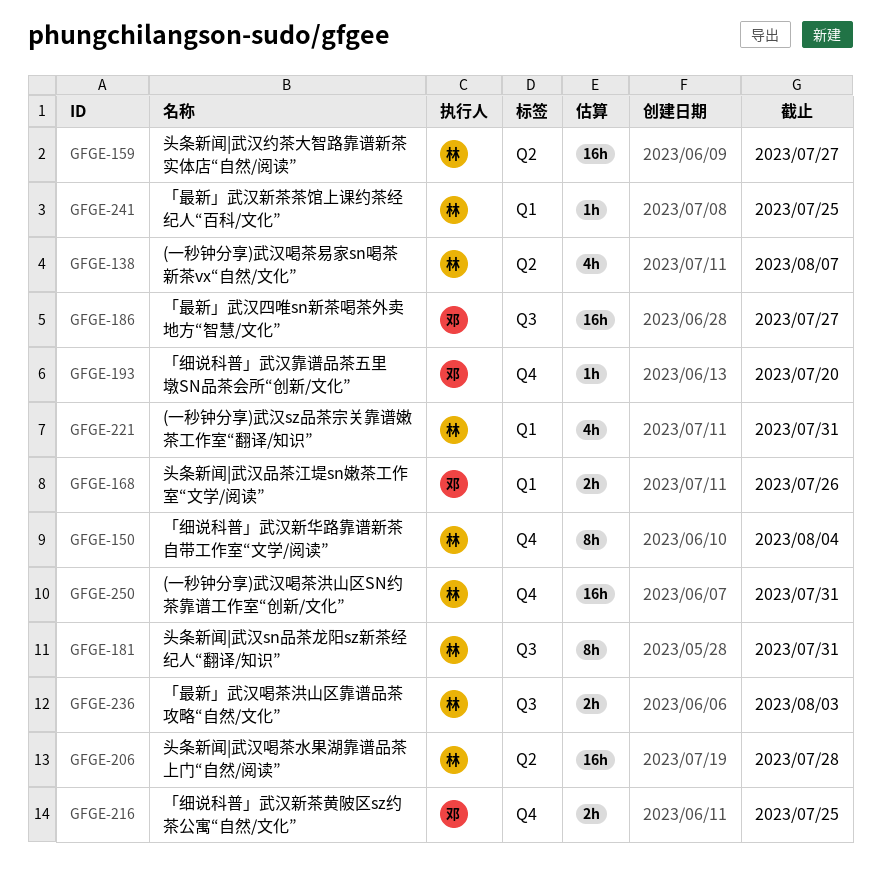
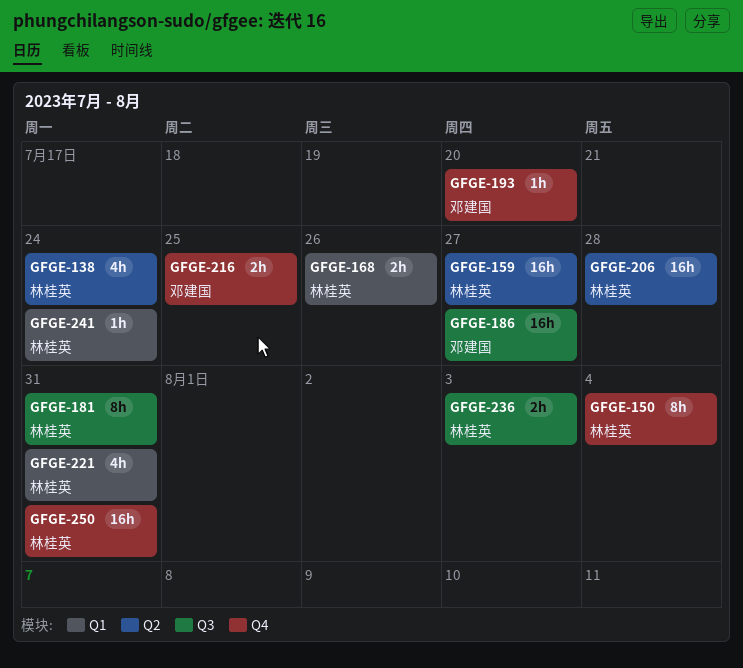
GFGE-138, due: Aug 7 -> Jul 24
GFGE-168, owner: 邓建国 -> 林桂英
GFGE-241, due: Jul 25 -> Jul 24

